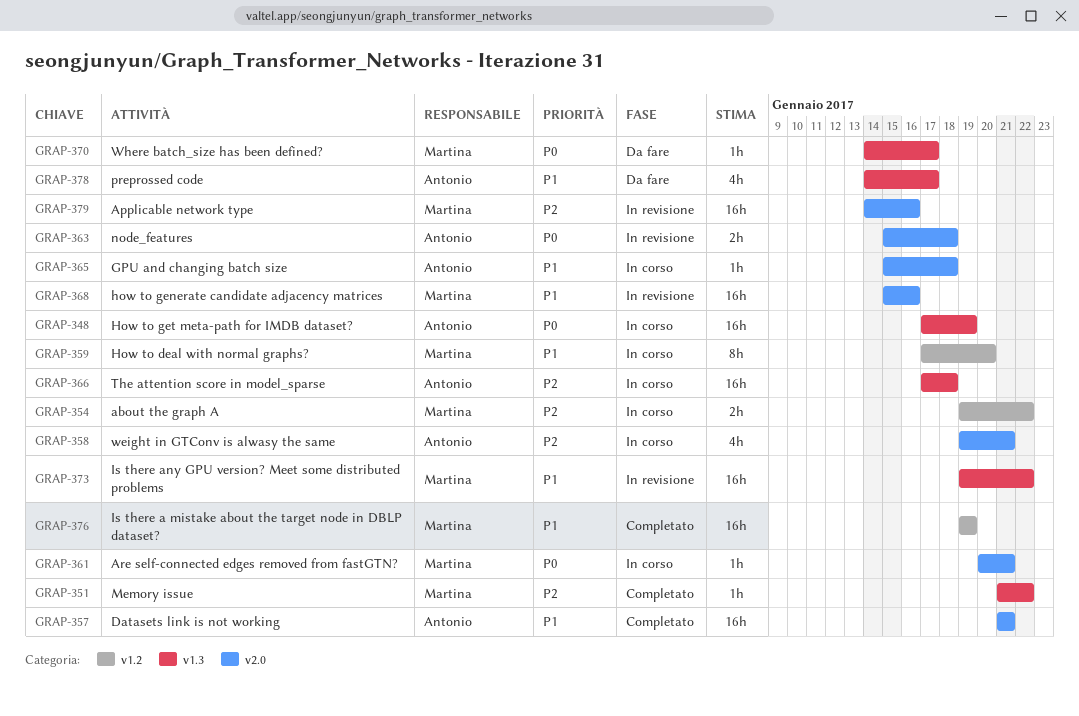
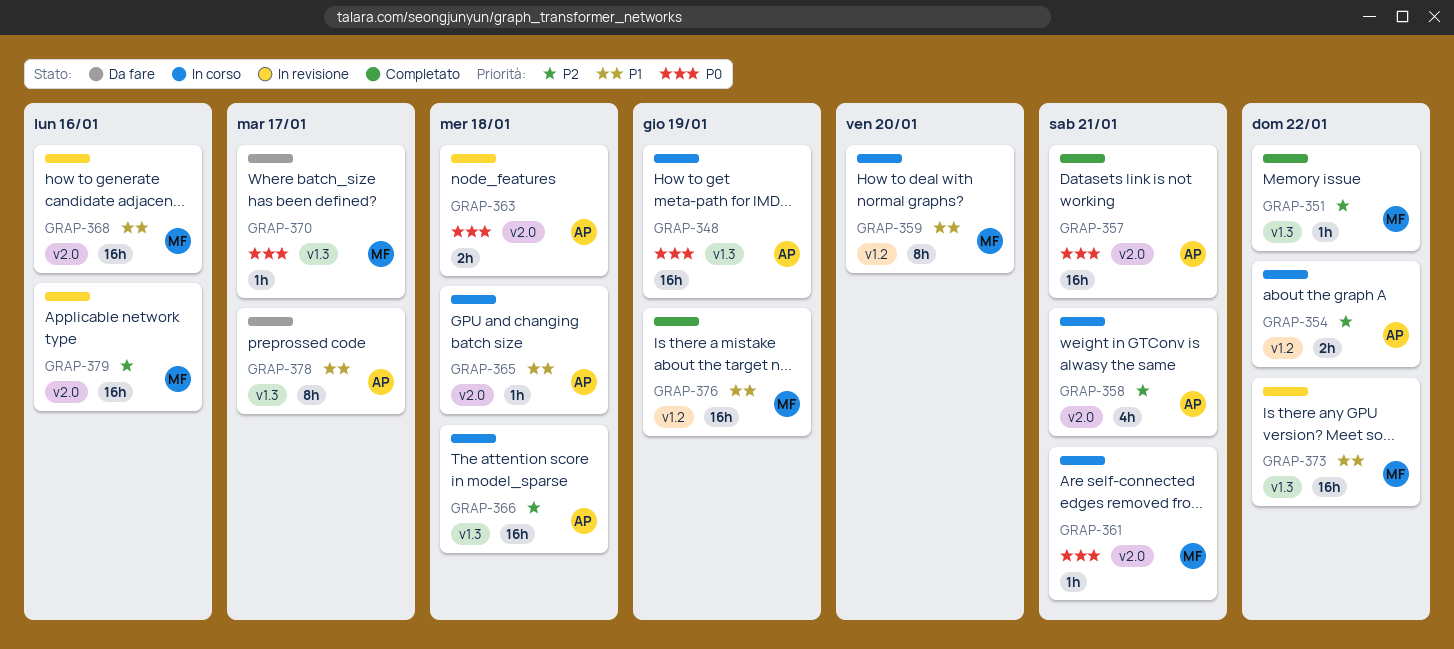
GRAP-354, owner: Martina -> Antonio
GRAP-357, priority: P1 -> P0
GRAP-378, estimate: 4h -> 8h

